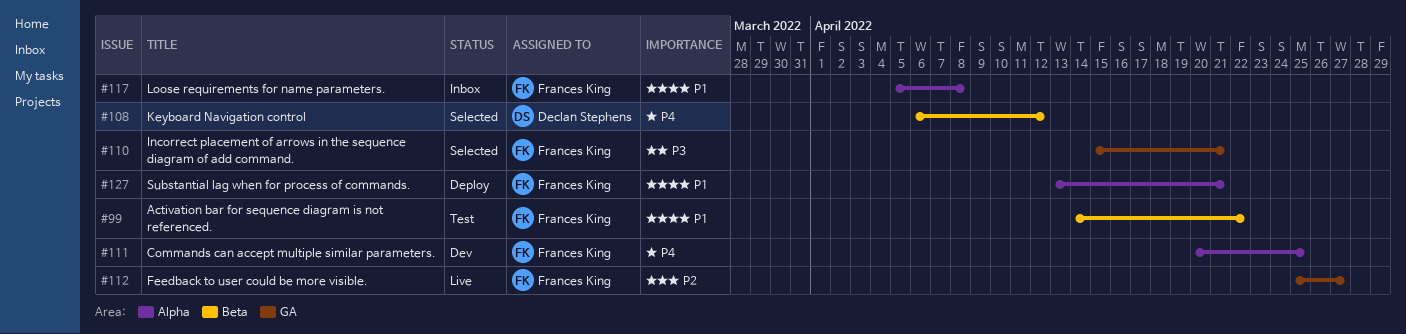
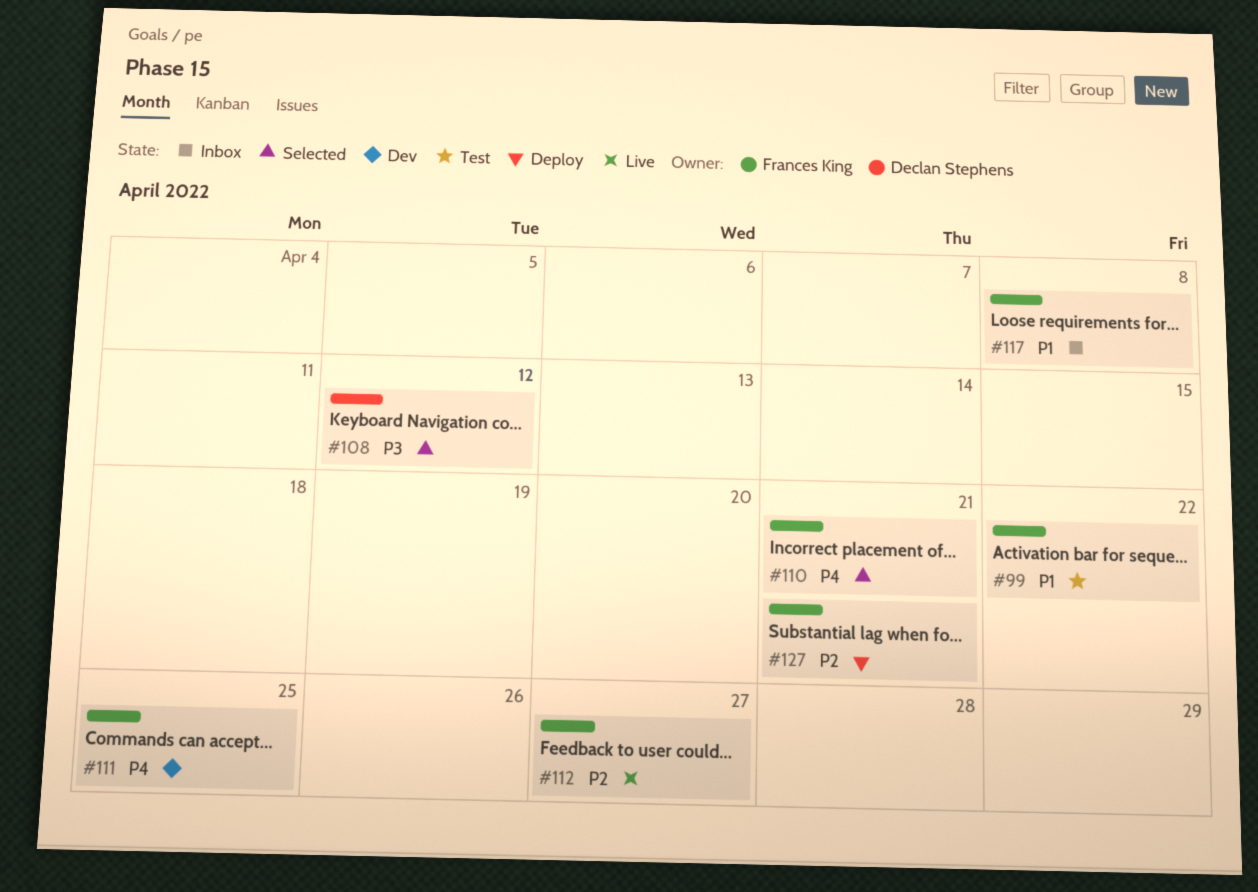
#108, priority: P4 -> P3
#110, priority: P3 -> P4
#127, priority: P1 -> P2

